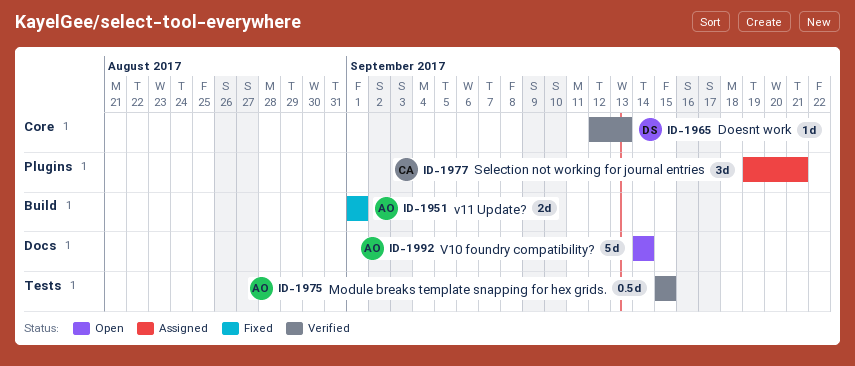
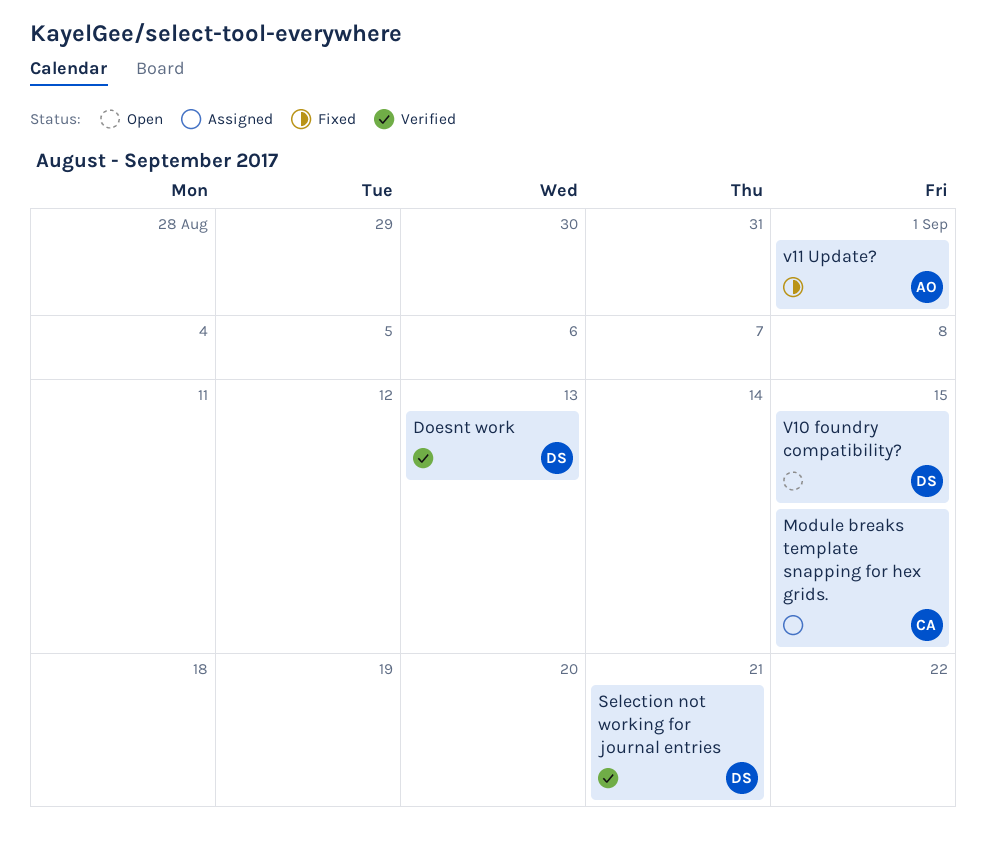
Module breaks template snapping for hex grids., status: Verified -> Assigned
Module breaks template snapping for hex grids., owner: AO -> CA
Selection not working for journal entries, status: Assigned -> Verified
Selection not working for journal entries, owner: CA -> DS
V10 foundry compatibility?, owner: AO -> DS
V10 foundry compatibility?, due: Sep 14 -> Sep 15

